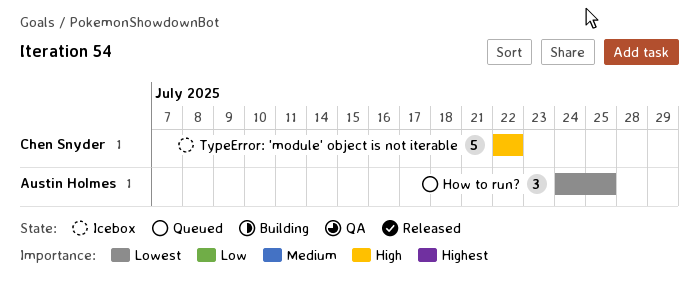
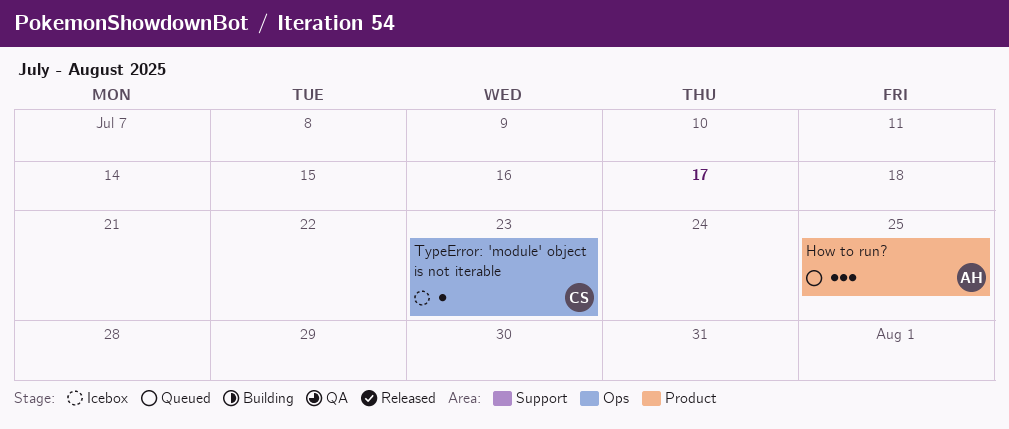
TypeError: 'module' object is not iterable, estimate: 5 -> 1
TypeError: 'module' object is not iterable, due: Jul 22 -> Jul 23

